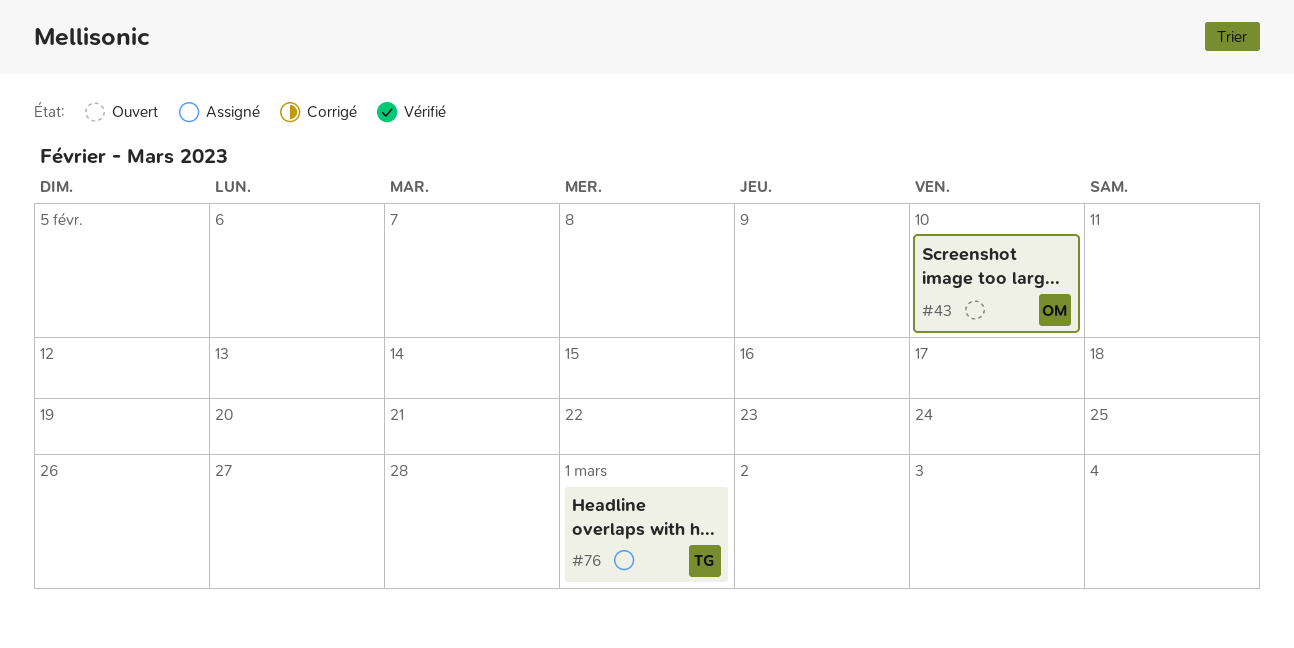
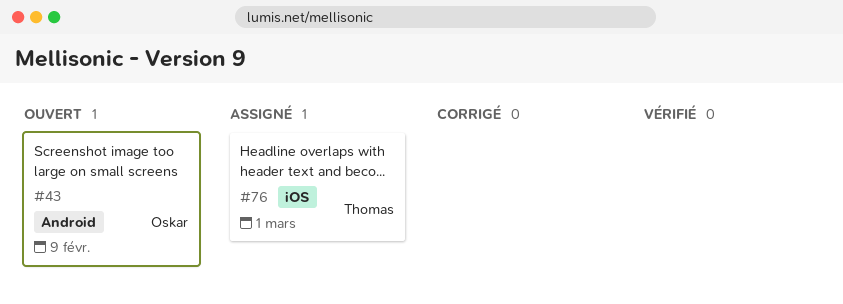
#43, due: Feb 10 -> Feb 9

